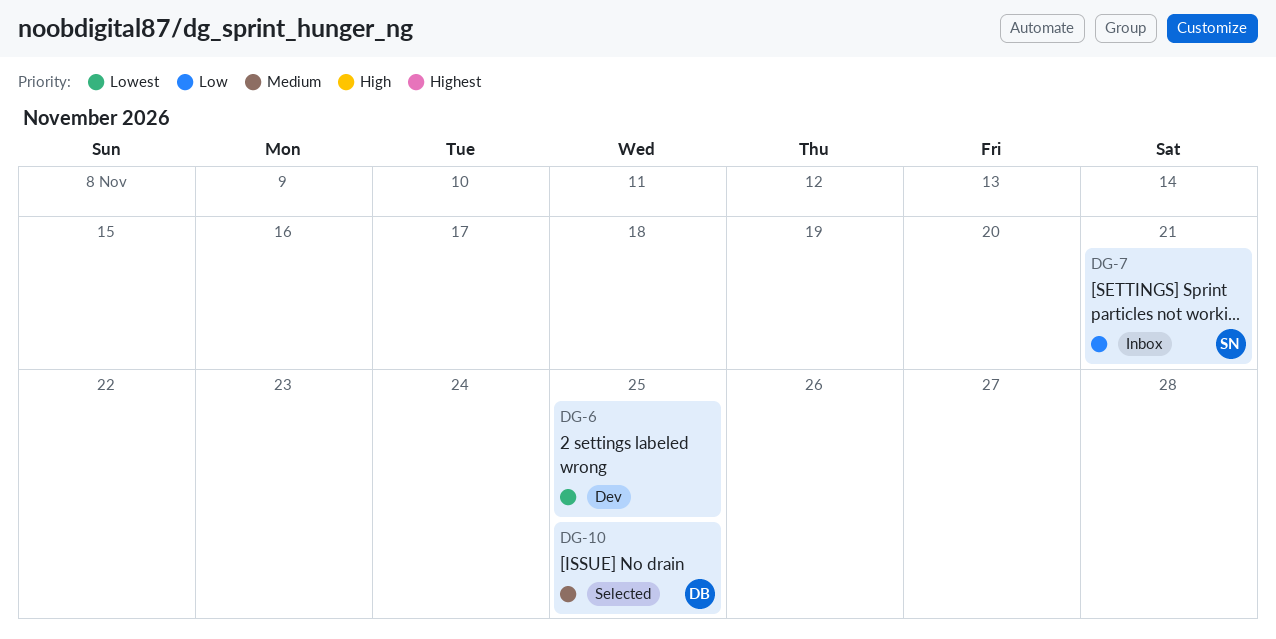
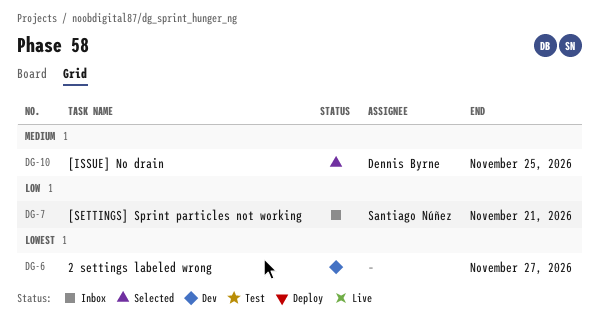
DG-6, due: Nov 25 -> Nov 27

